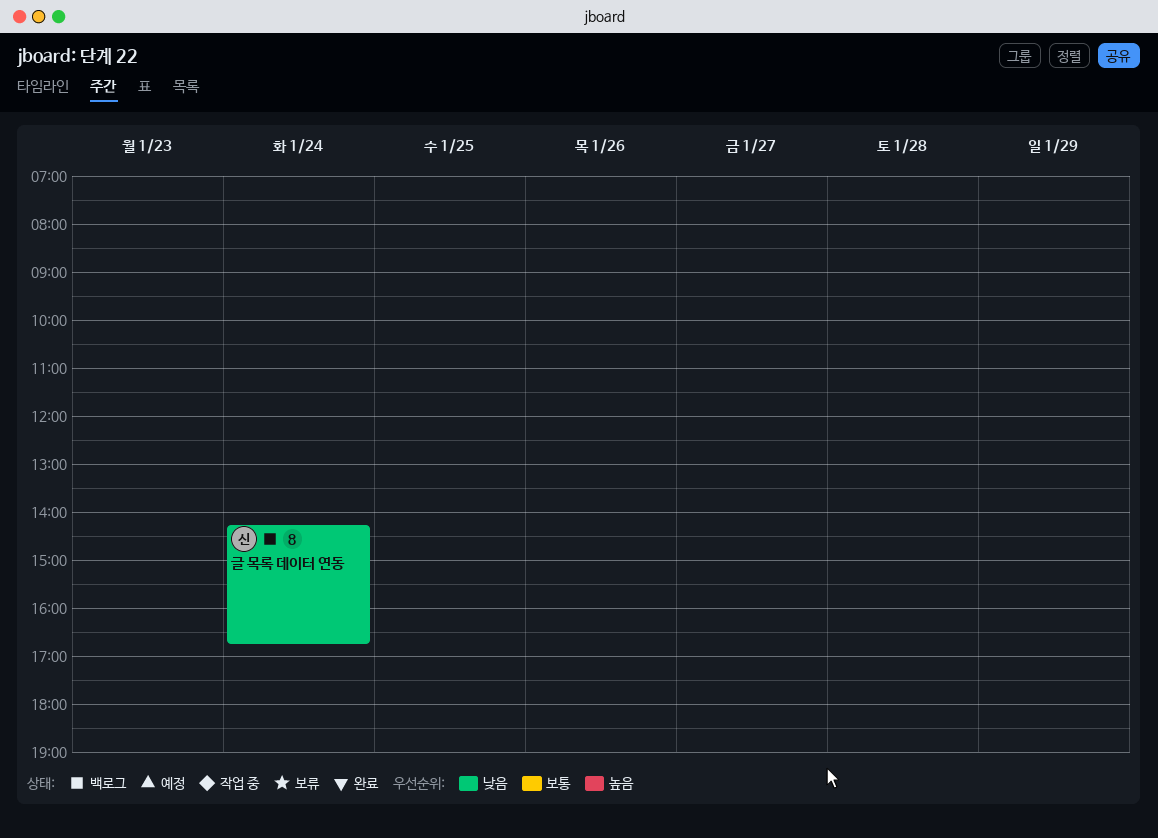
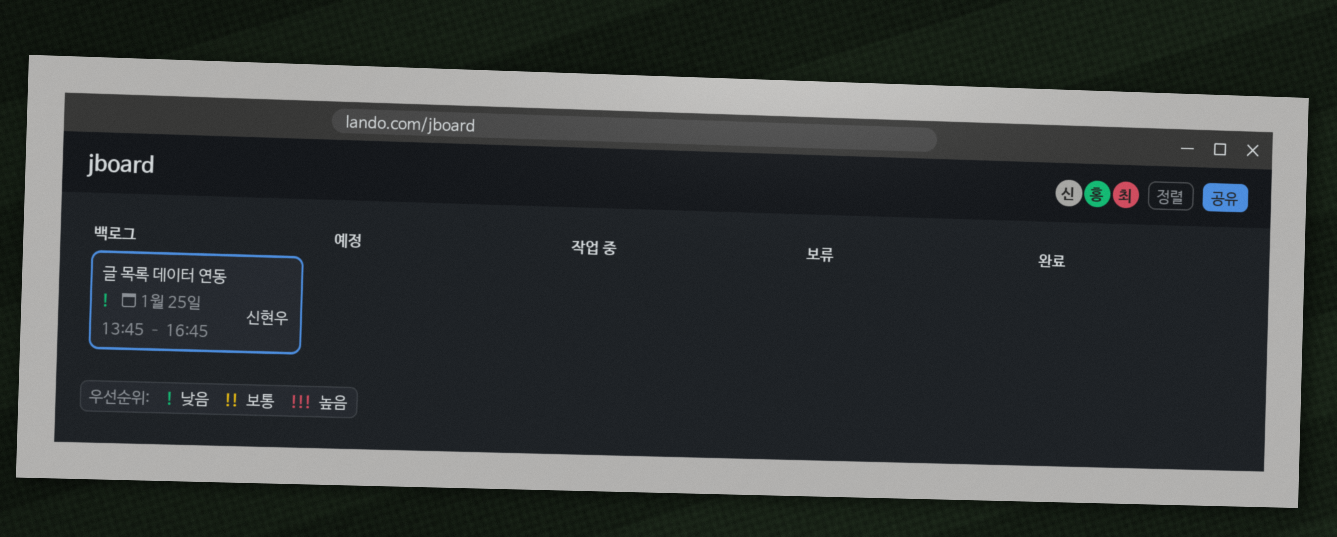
글 목록 데이터 연동, day: Jan 24 -> Jan 25
글 목록 데이터 연동, begins: 14:15 -> 13:45

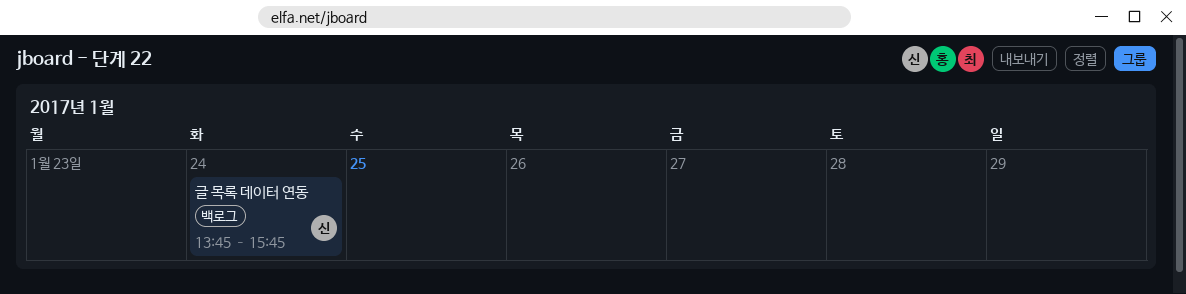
글 목록 데이터 연동, day: Jan 25 -> Jan 24
글 목록 데이터 연동, ends: 16:45 -> 15:45

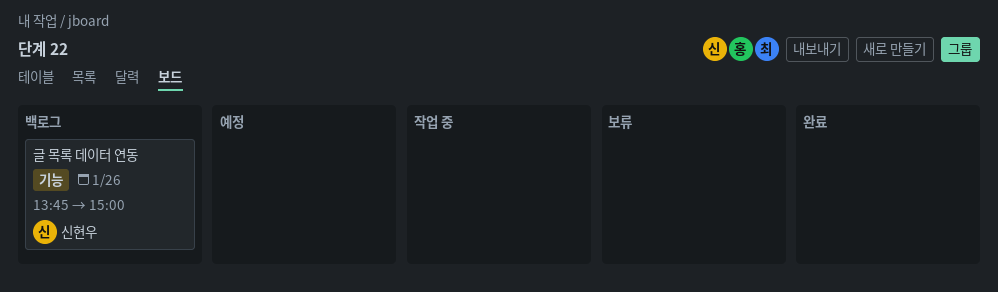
글 목록 데이터 연동, day: Jan 24 -> Jan 26
글 목록 데이터 연동, ends: 15:45 -> 15:00

